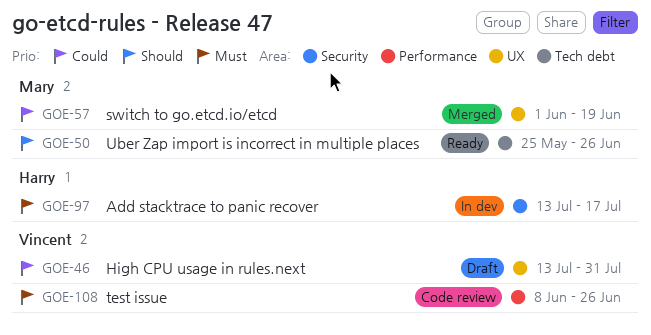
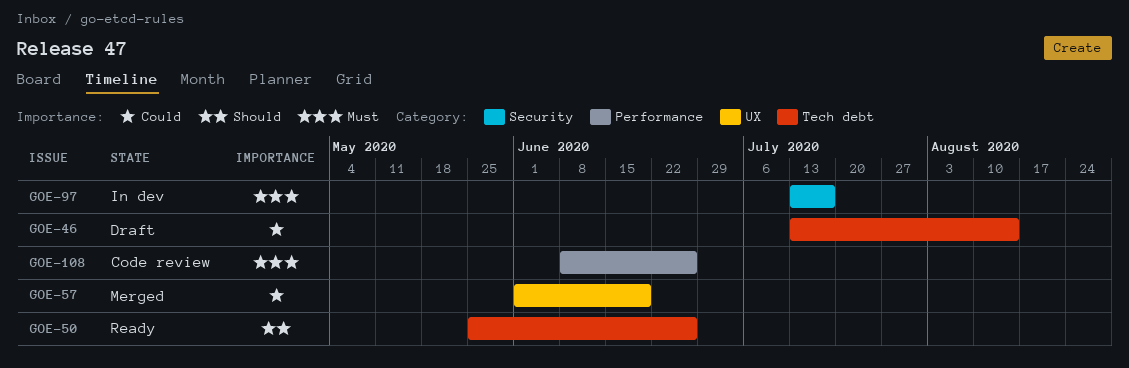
GOE-46, label: UX -> Tech debt
GOE-46, due: Jul 31 -> Aug 14

